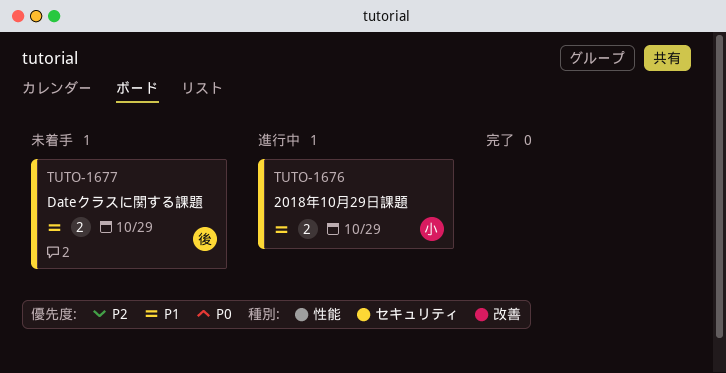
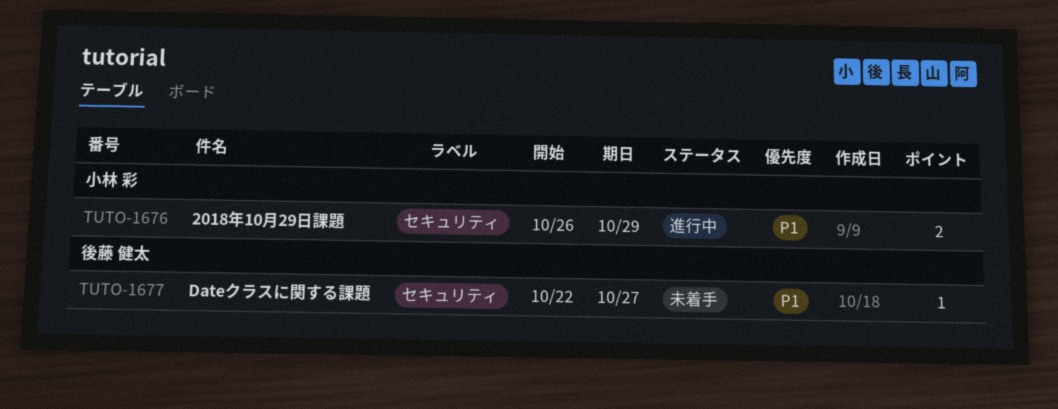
TUTO-1677, estimate: 2 -> 1
TUTO-1677, due: Oct 29 -> Oct 27

